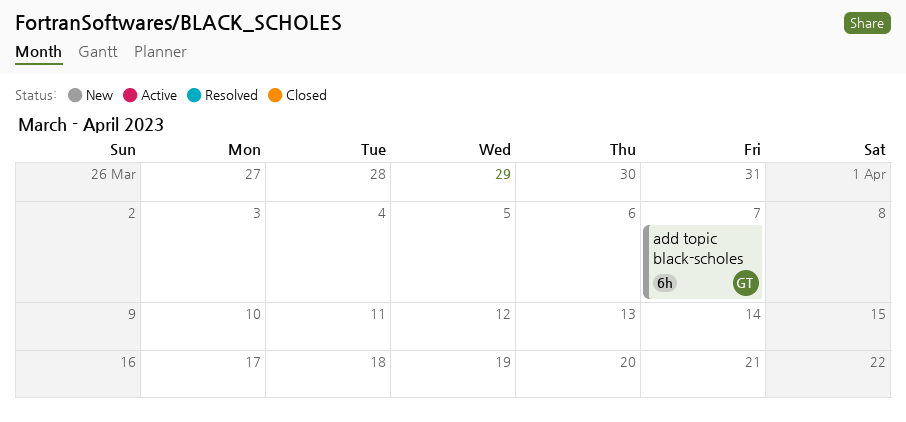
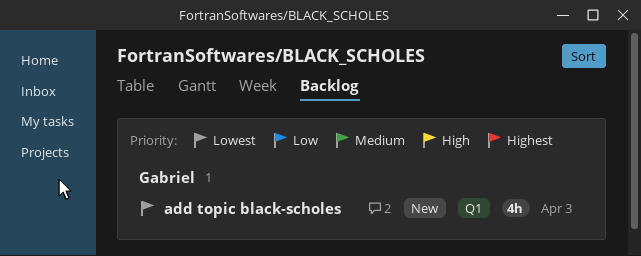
add topic black-scholes, estimate: 6h -> 4h
add topic black-scholes, due: Apr 7 -> Apr 3

